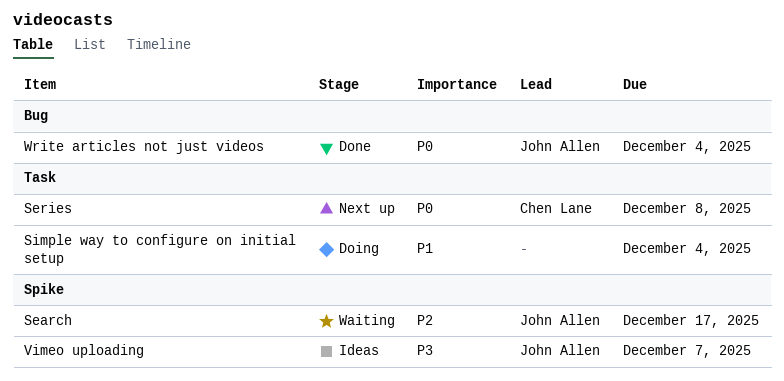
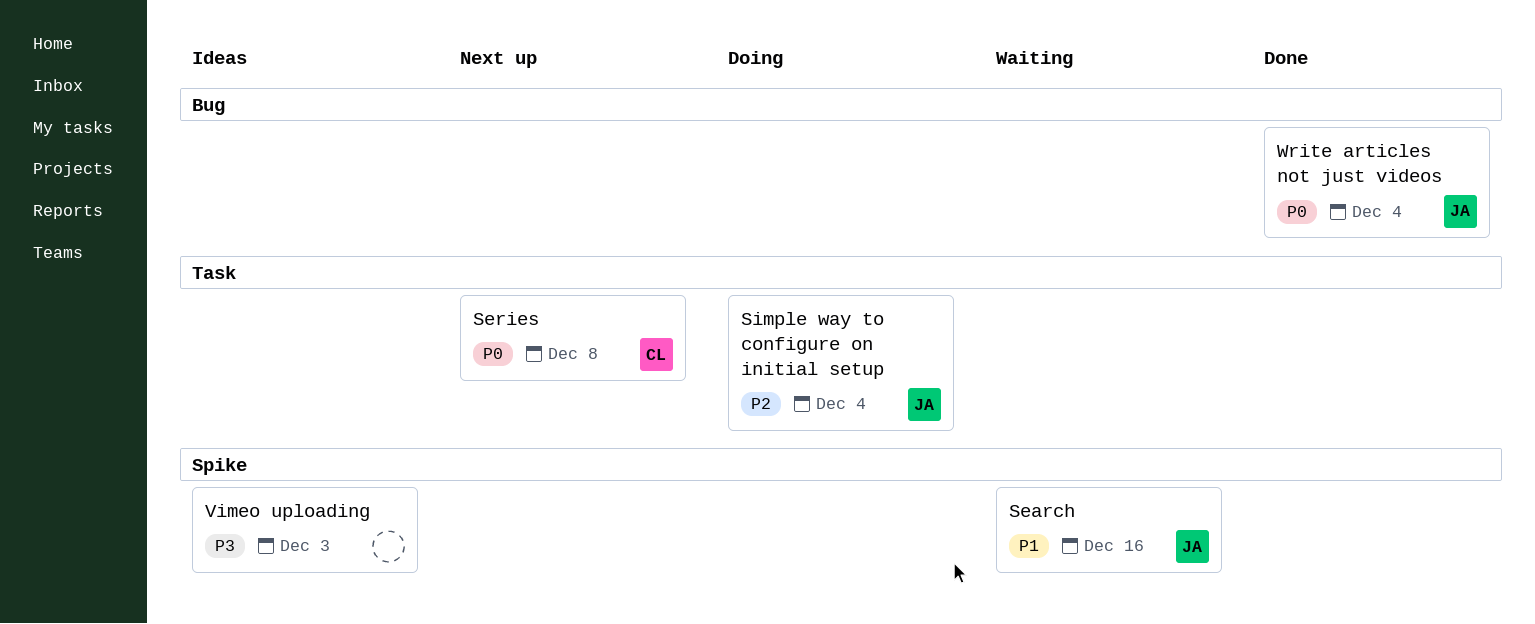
Search, priority: P2 -> P1
Search, due: Dec 17 -> Dec 16
Simple way to configure on initial setup, owner: none -> John Allen
Simple way to configure on initial setup, priority: P1 -> P2
Vimeo uploading, owner: John Allen -> none
Vimeo uploading, due: Dec 7 -> Dec 3

